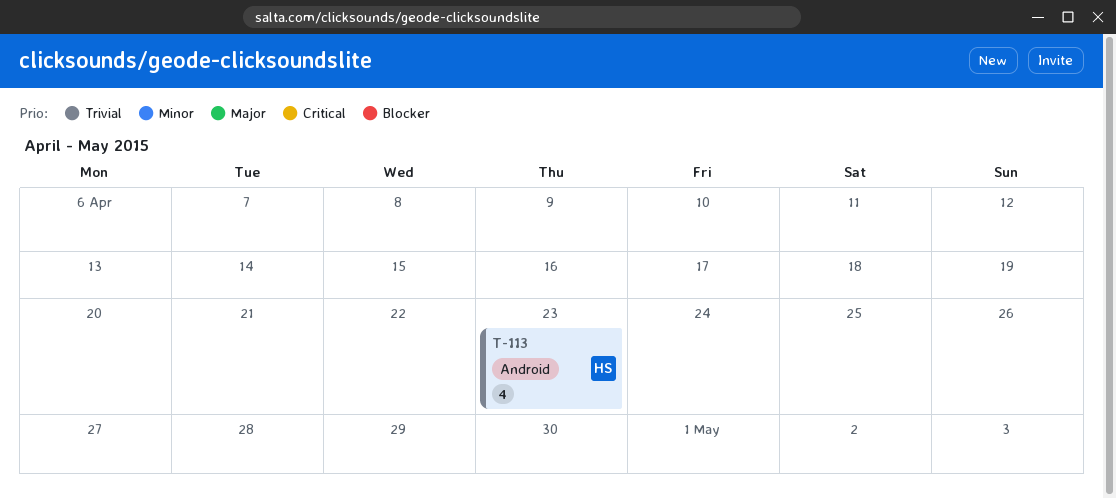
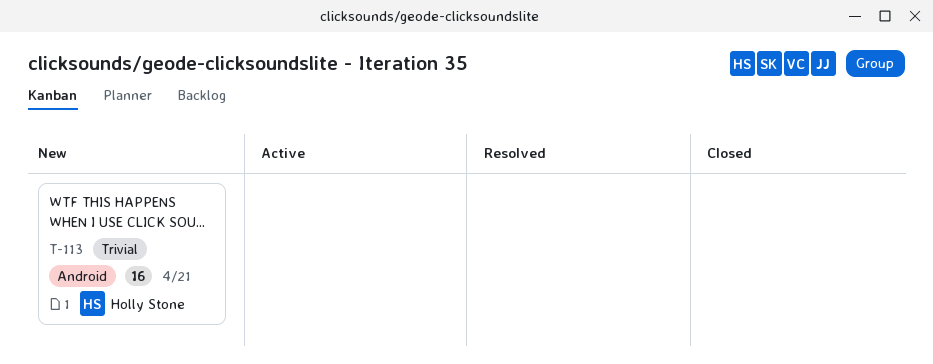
T-113, estimate: 4 -> 16
T-113, due: Apr 23 -> Apr 21

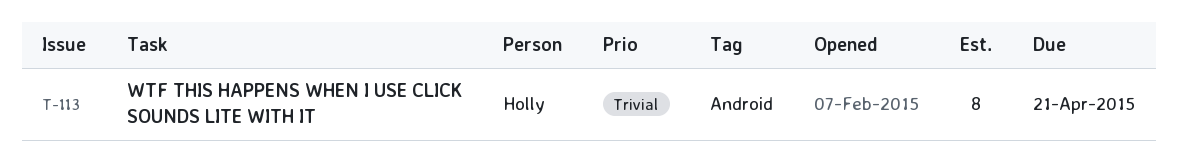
T-113, estimate: 16 -> 8

